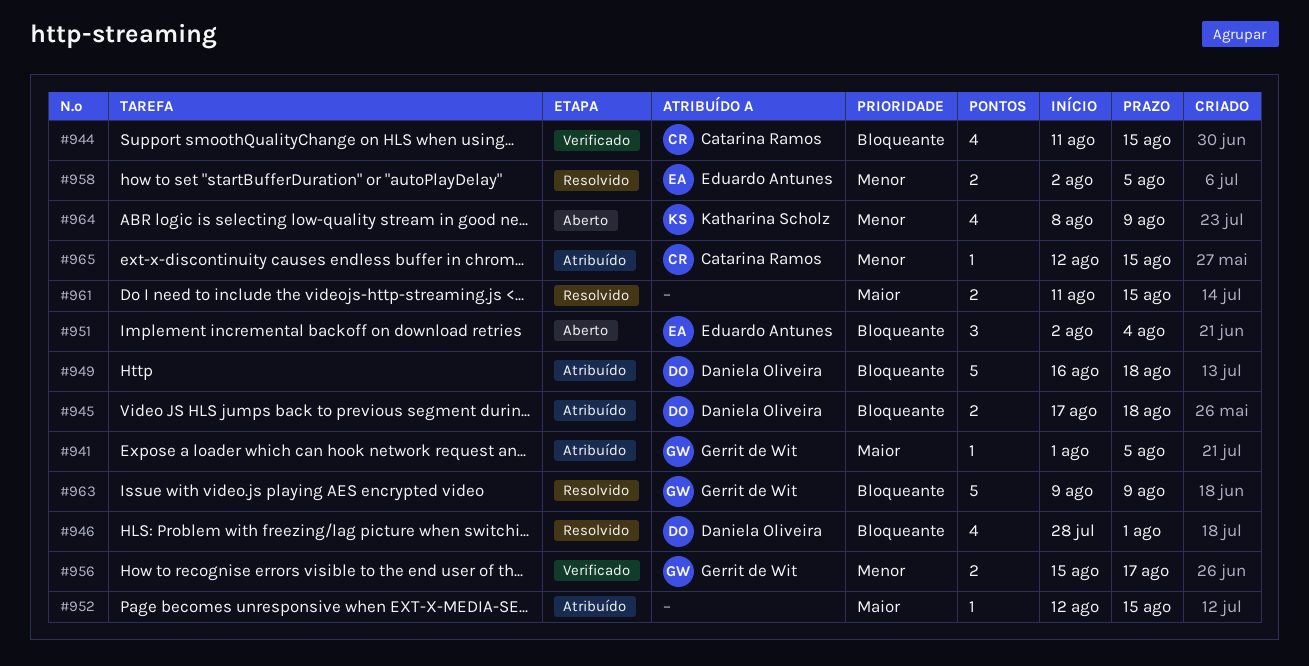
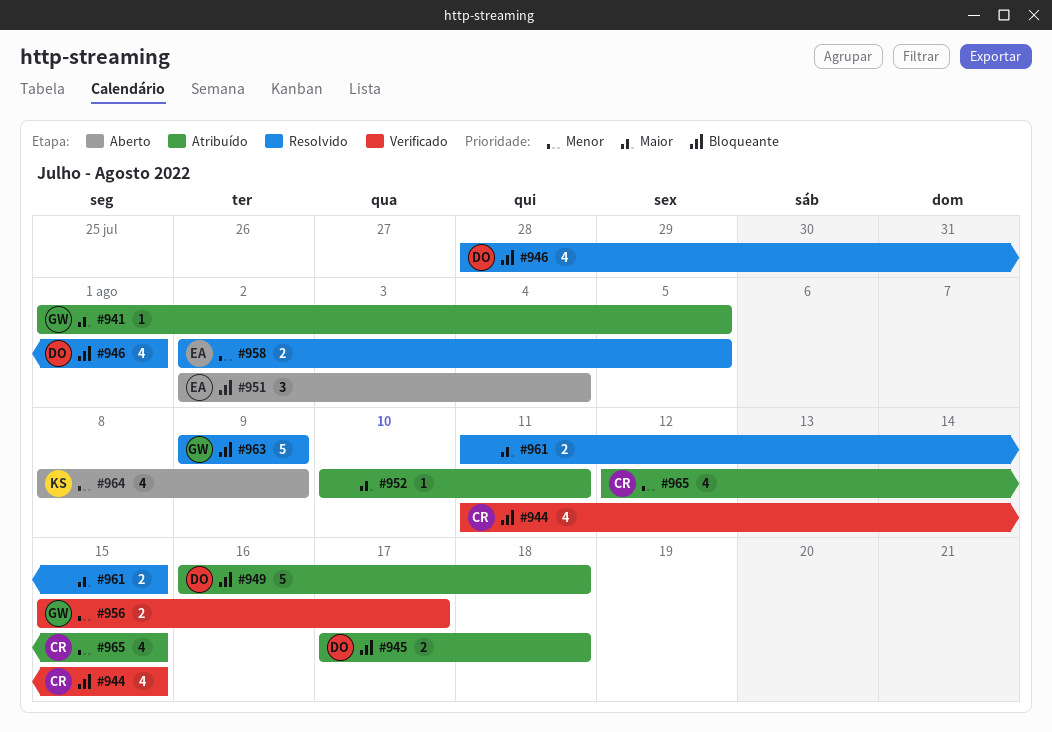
#952, start: Aug 12 -> Aug 10
#952, due: Aug 15 -> Aug 11
#965, estimate: 1 -> 4

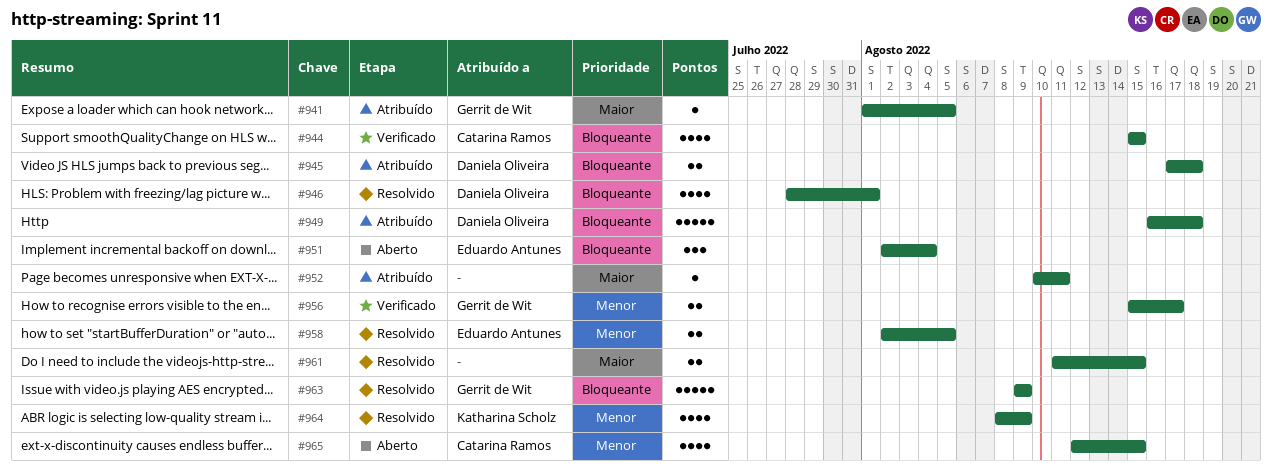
#944, start: Aug 11 -> Aug 15
#964, status: Aberto -> Resolvido
#965, status: Atribuído -> Aberto

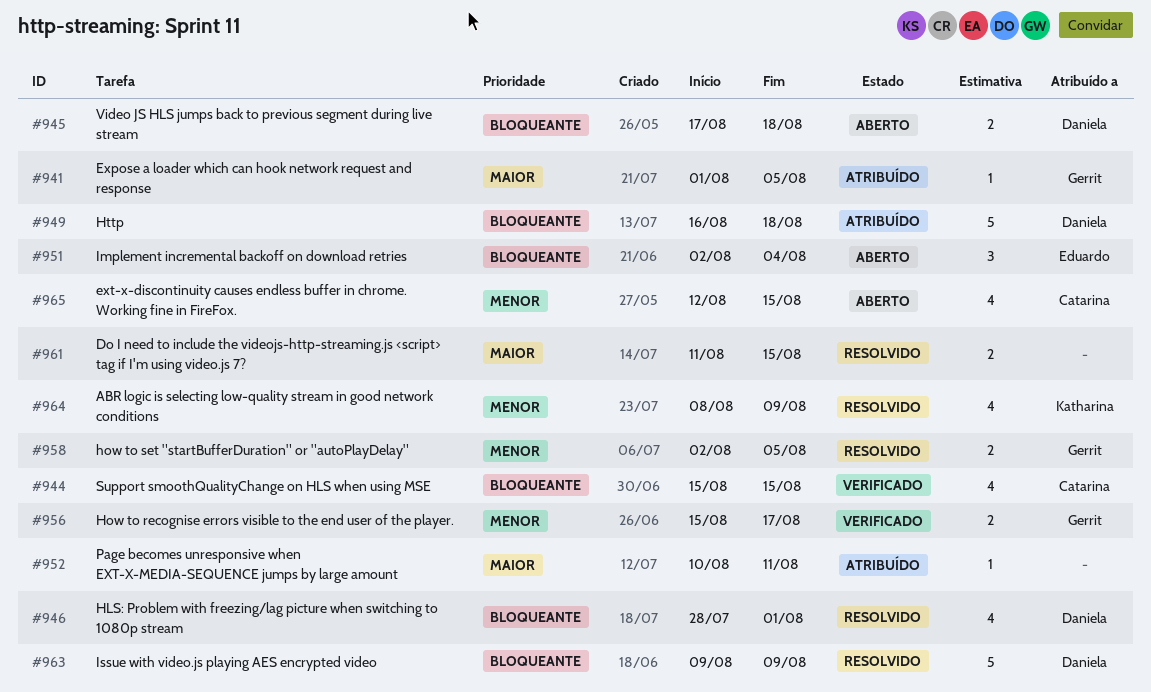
#945, status: Atribuído -> Aberto
#958, owner: Eduardo Antunes -> Gerrit de Wit
#963, owner: Gerrit de Wit -> Daniela Oliveira

